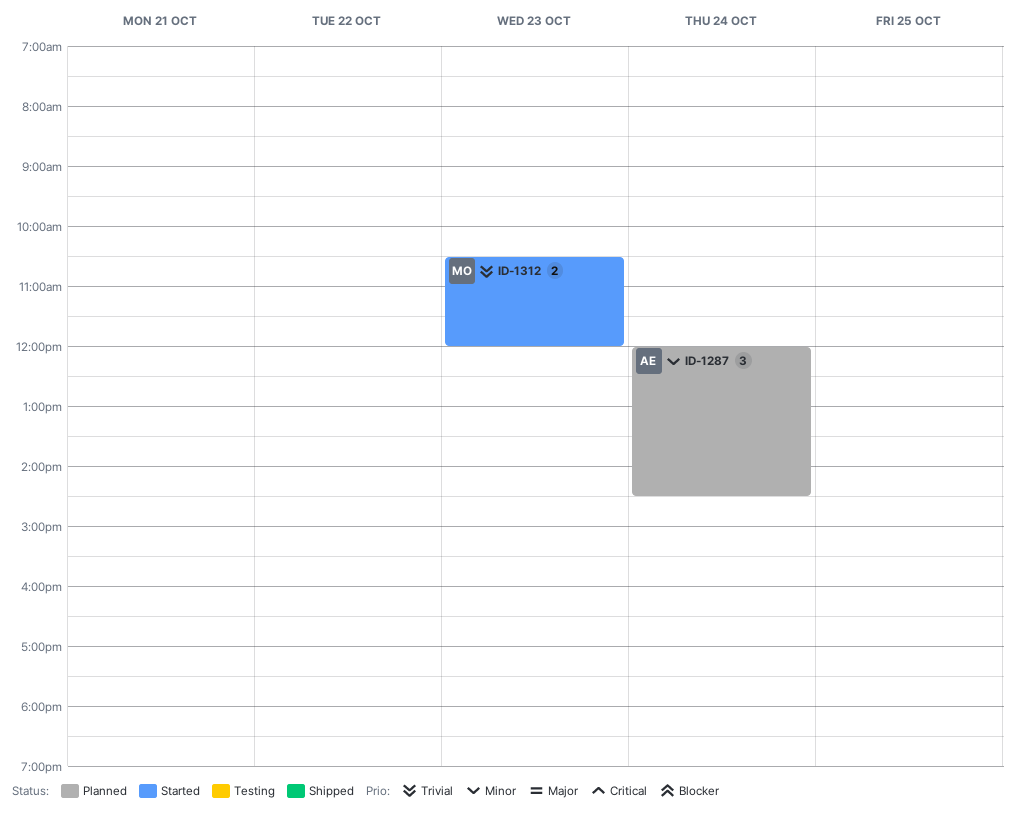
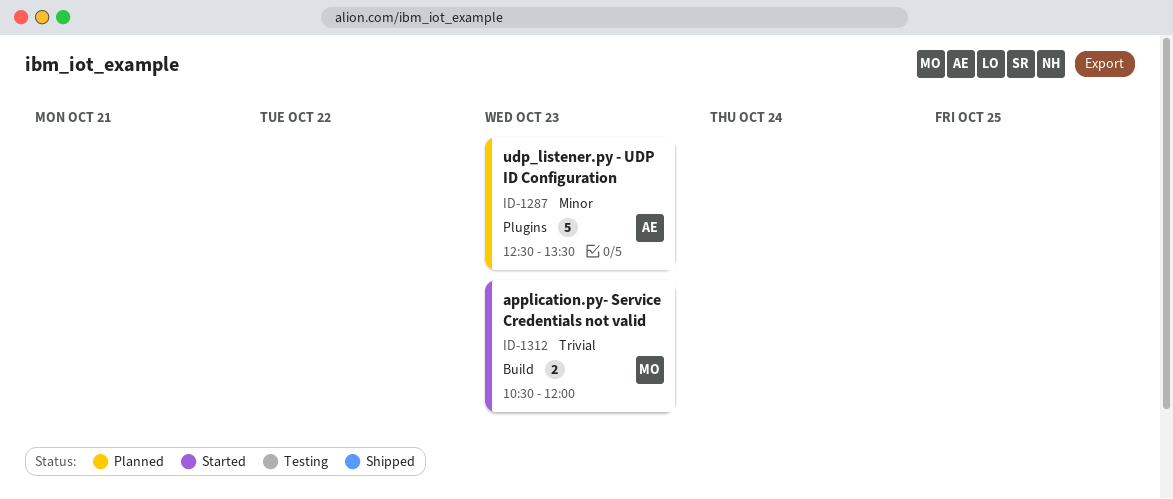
ID-1287, estimate: 3 -> 5
ID-1287, day: Oct 24 -> Oct 23
ID-1287, begins: 12:00 -> 12:30
ID-1287, ends: 14:30 -> 13:30

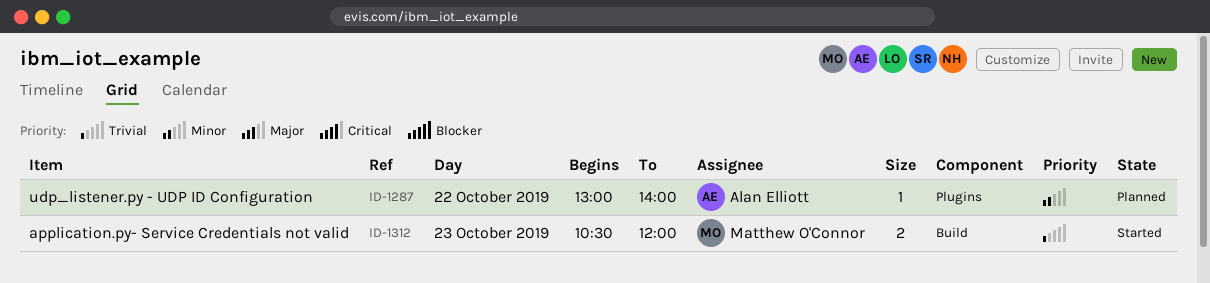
ID-1287, estimate: 5 -> 1
ID-1287, day: Oct 23 -> Oct 22
ID-1287, begins: 12:30 -> 13:00
ID-1287, ends: 13:30 -> 14:00

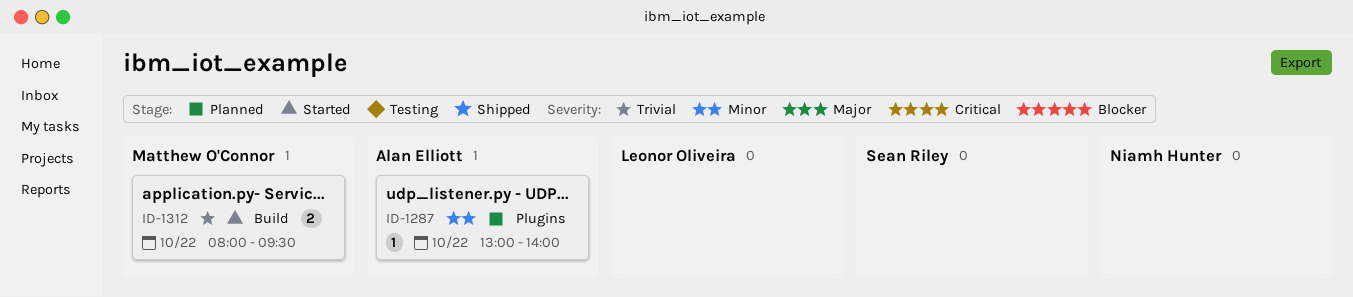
ID-1312, day: Oct 23 -> Oct 22
ID-1312, begins: 10:30 -> 08:00
ID-1312, ends: 12:00 -> 09:30

